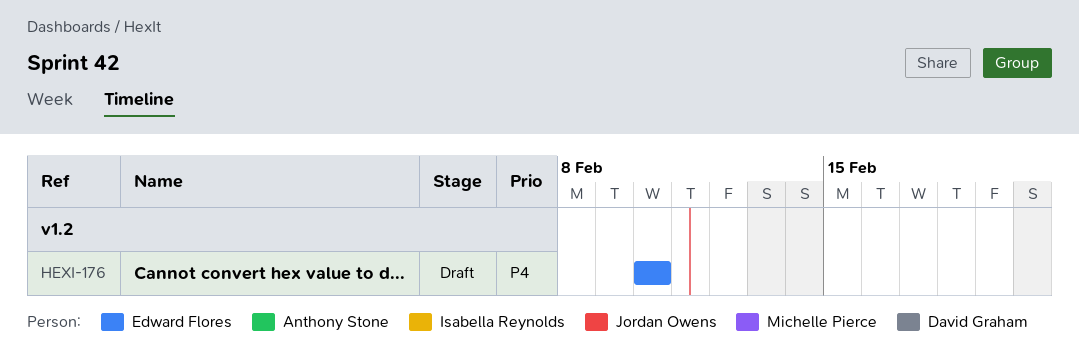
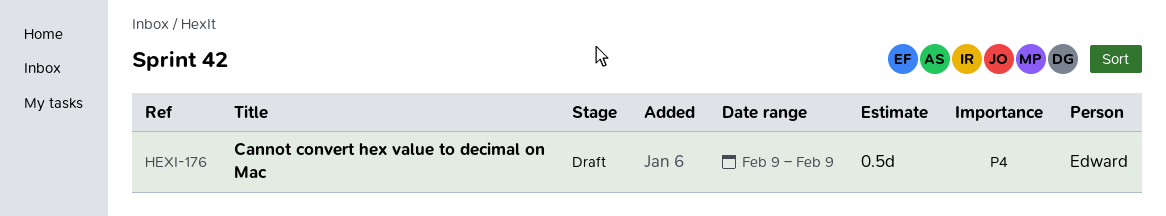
HEXI-176, start: Feb 10 -> Feb 9
HEXI-176, due: Feb 10 -> Feb 9

